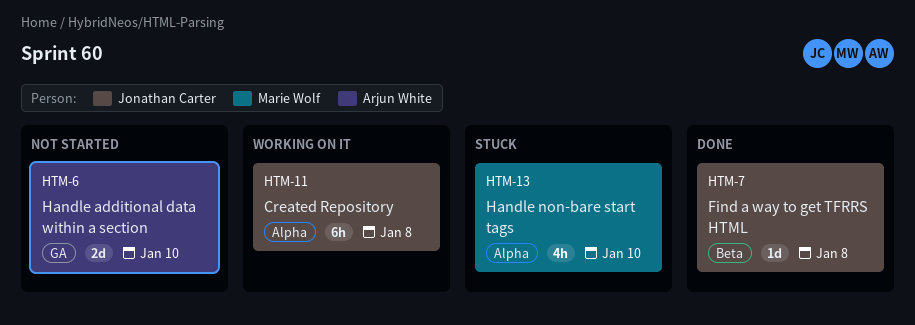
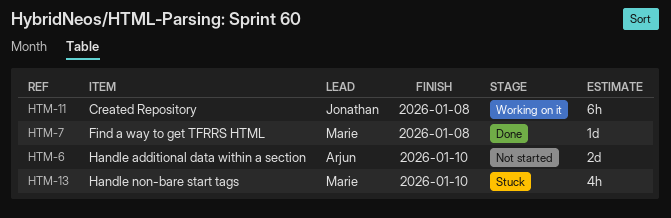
HTM-7, owner: Jonathan Carter -> Marie Wolf

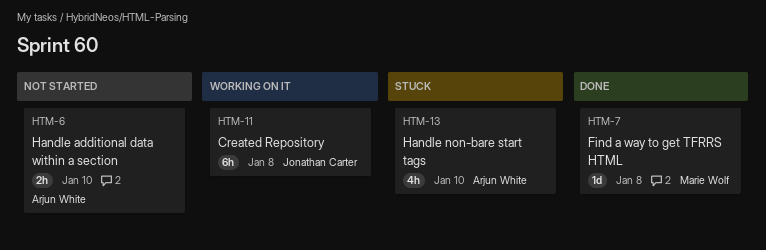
HTM-6, estimate: 2d -> 2h
HTM-13, owner: Marie Wolf -> Arjun White

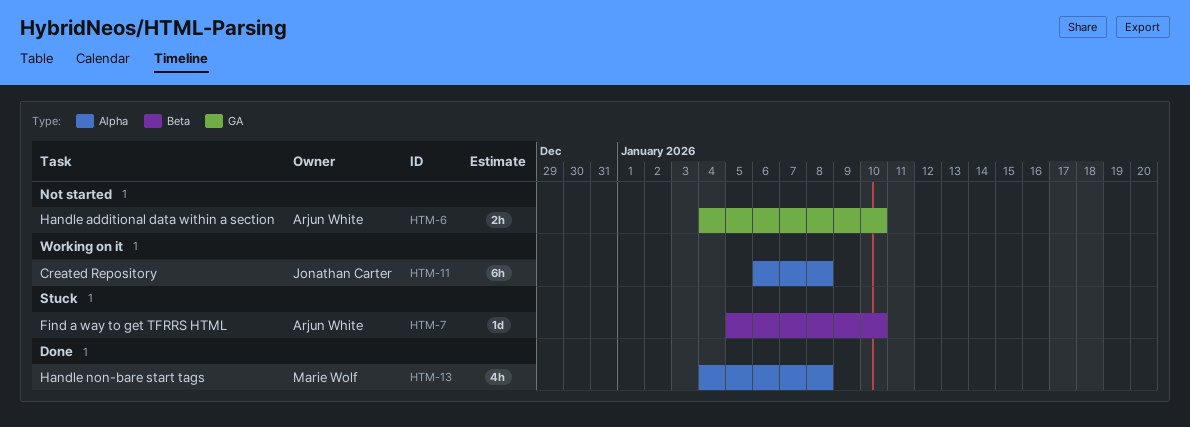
HTM-7, status: Done -> Stuck
HTM-7, owner: Marie Wolf -> Arjun White
HTM-7, due: Jan 8 -> Jan 10
HTM-13, status: Stuck -> Done
HTM-13, owner: Arjun White -> Marie Wolf
HTM-13, due: Jan 10 -> Jan 8

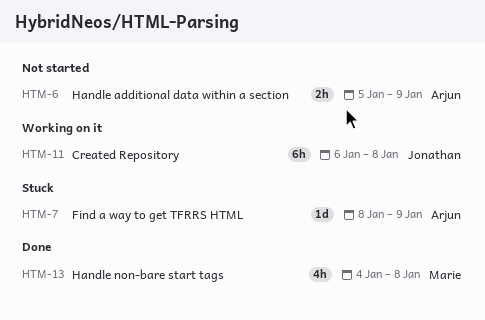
HTM-6, start: Jan 4 -> Jan 5
HTM-6, due: Jan 10 -> Jan 9
HTM-7, start: Jan 5 -> Jan 8
HTM-7, due: Jan 10 -> Jan 9

